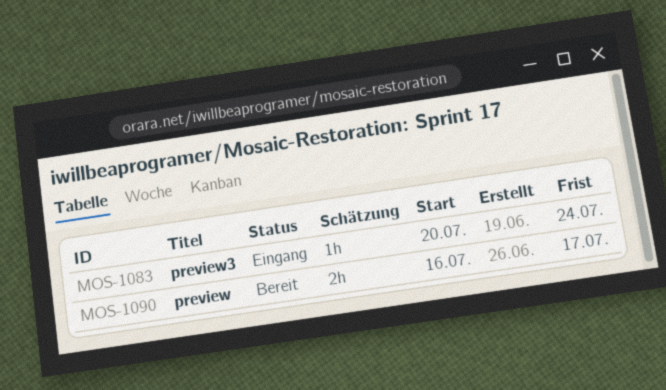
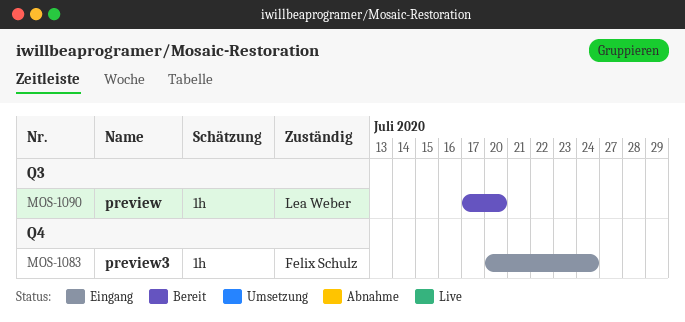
MOS-1090, estimate: 2h -> 1h
MOS-1090, start: Jul 16 -> Jul 17
MOS-1090, due: Jul 17 -> Jul 20

